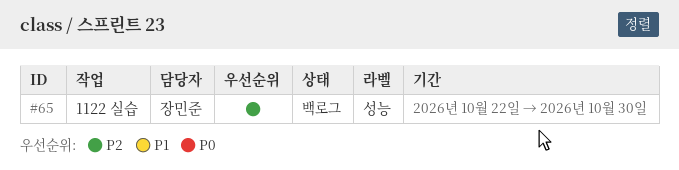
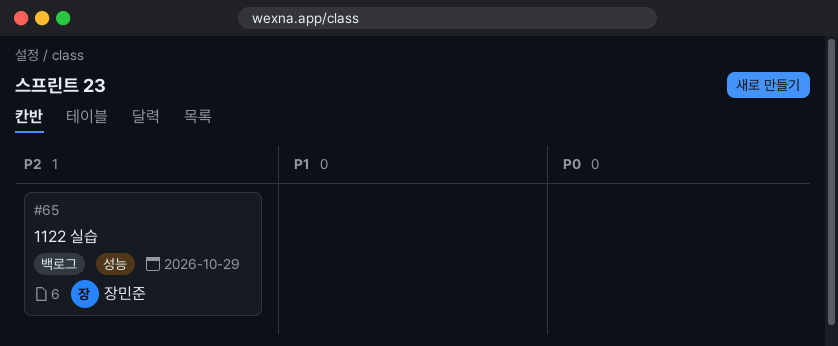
#65, due: Oct 30 -> Oct 29

